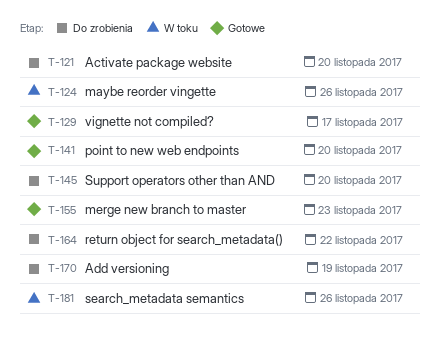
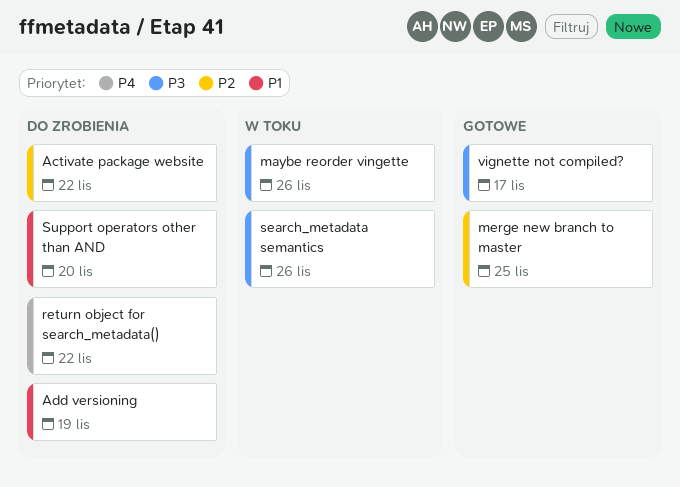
Activate package website, due: Nov 20 -> Nov 22
merge new branch to master, due: Nov 23 -> Nov 25
point to new web endpoints: present -> none

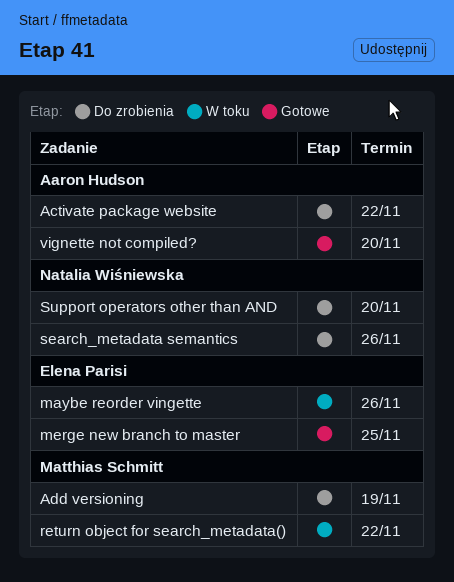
return object for search_metadata(), status: Do zrobienia -> W toku
search_metadata semantics, status: W toku -> Do zrobienia
vignette not compiled?, due: Nov 17 -> Nov 20

